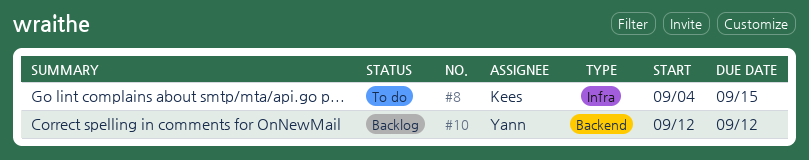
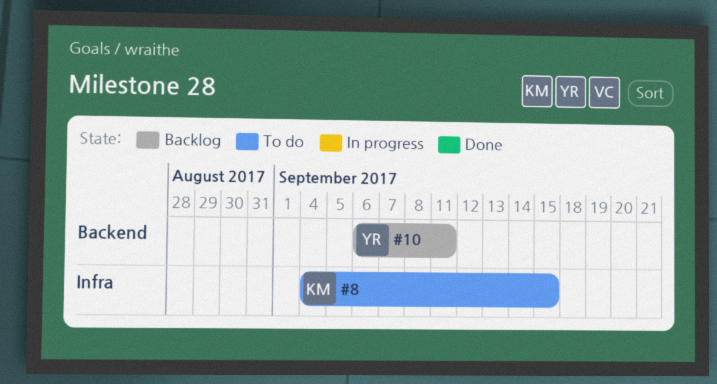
#10, start: Sep 12 -> Sep 6
#10, due: Sep 12 -> Sep 11

